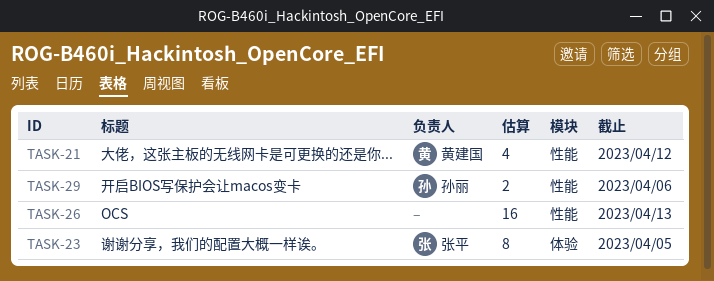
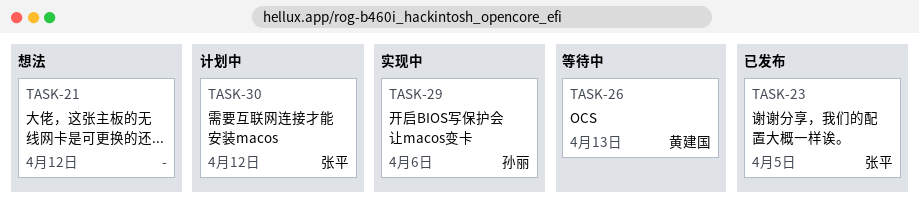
TASK-21, owner: 黄建国 -> none
TASK-26, owner: none -> 黄建国
TASK-30: none -> present

